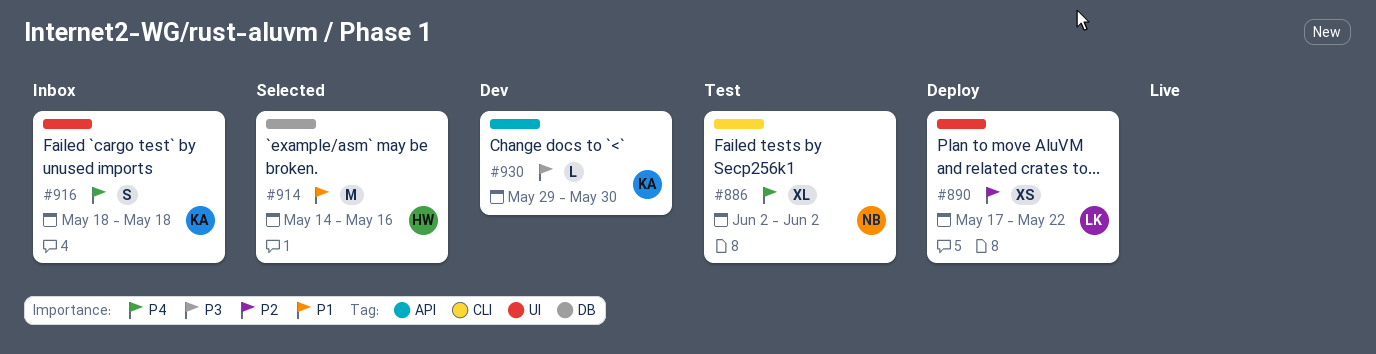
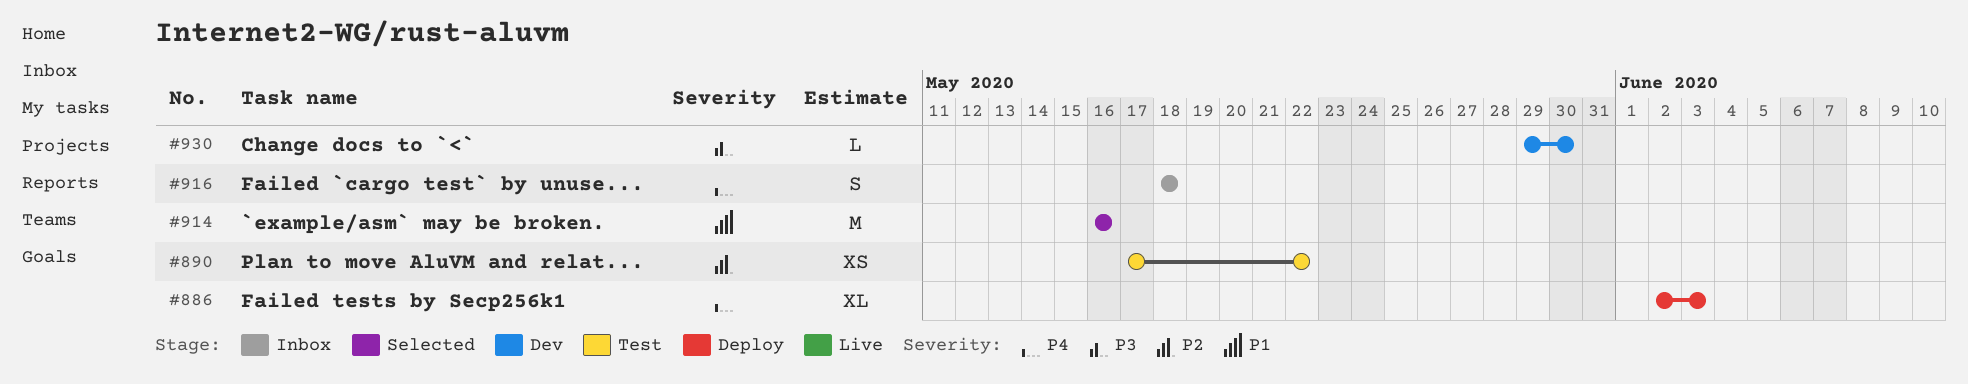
#886, status: Test -> Deploy
#886, due: Jun 2 -> Jun 3
#890, status: Deploy -> Test
#914, start: May 14 -> May 16

